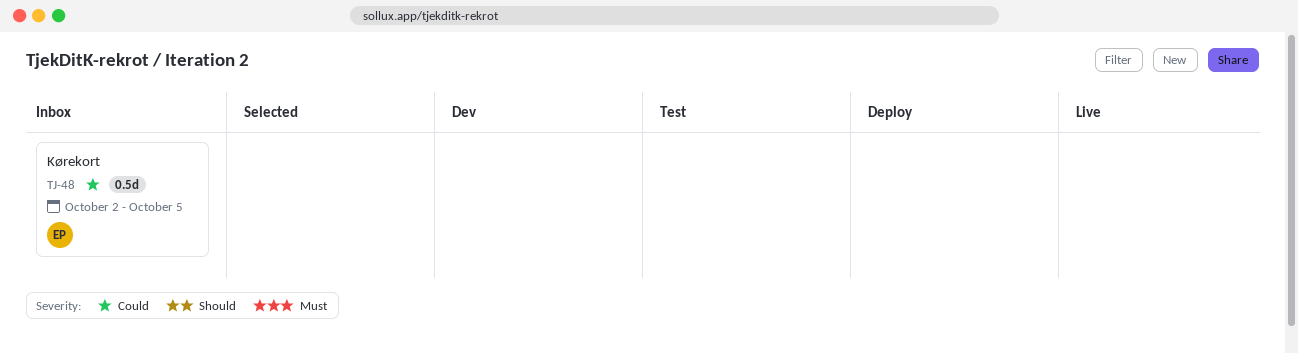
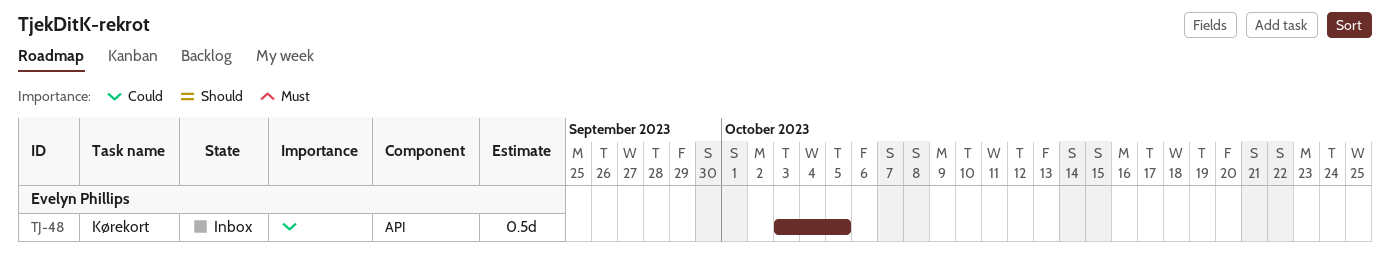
TJ-48, start: Oct 2 -> Oct 3

